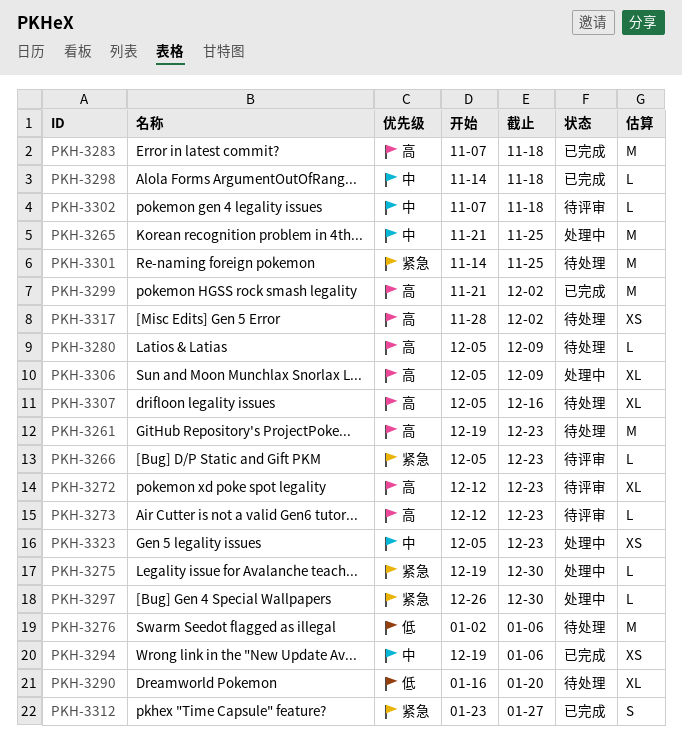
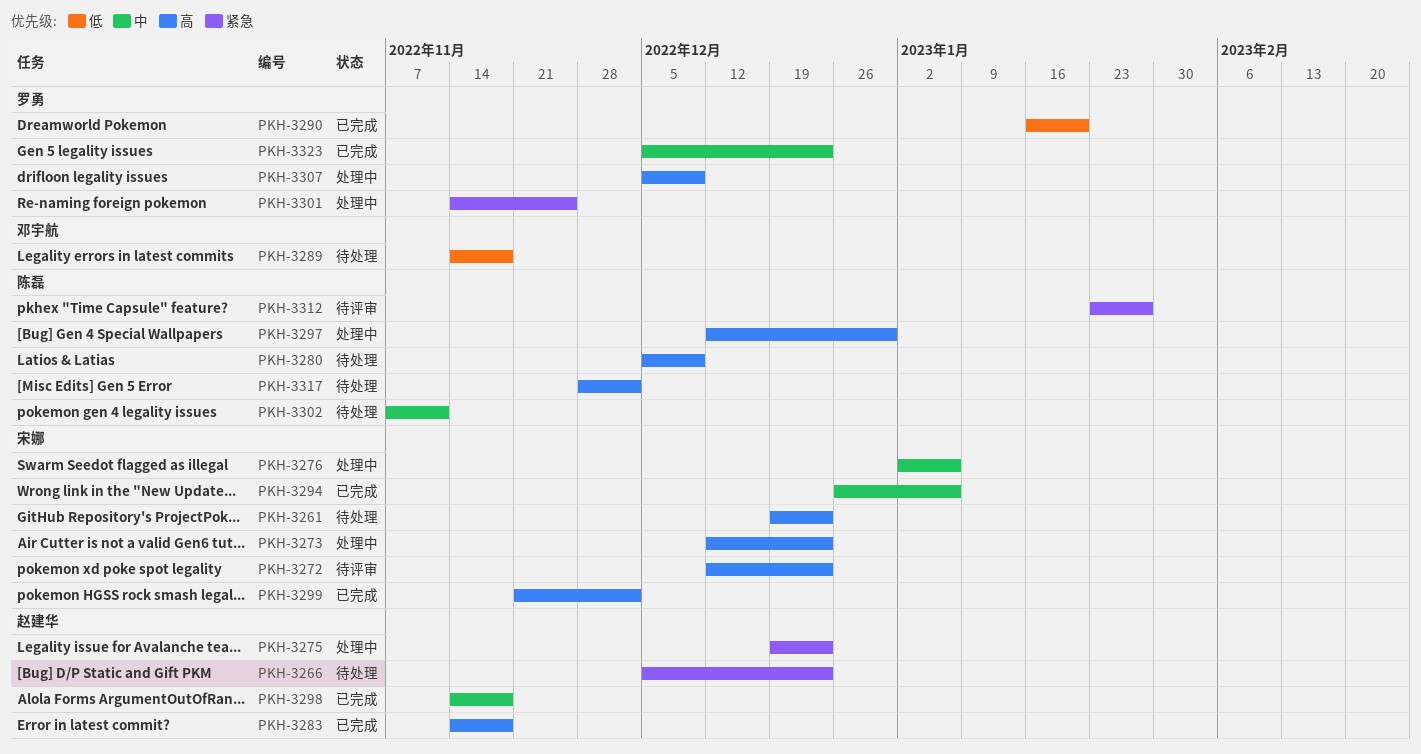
PKH-3265: present -> none
PKH-3266, status: 待评审 -> 待处理
PKH-3273, status: 待评审 -> 处理中
PKH-3275, due: Dec 30 -> Dec 23
PKH-3276, status: 待处理 -> 处理中
PKH-3276, priority: 低 -> 中
PKH-3283, start: Nov 7 -> Nov 14
PKH-3289: none -> present
PKH-3290, status: 待处理 -> 已完成
PKH-3294, start: Dec 19 -> Dec 26
PKH-3297, priority: 紧急 -> 高
PKH-3297, start: Dec 26 -> Dec 12
PKH-3301, status: 待处理 -> 处理中
PKH-3302, status: 待评审 -> 待处理
PKH-3302, due: Nov 18 -> Nov 11
PKH-3306: present -> none
PKH-3307, status: 待处理 -> 处理中
PKH-3307, due: Dec 16 -> Dec 9
PKH-3312, status: 已完成 -> 待评审
PKH-3323, status: 处理中 -> 已完成

